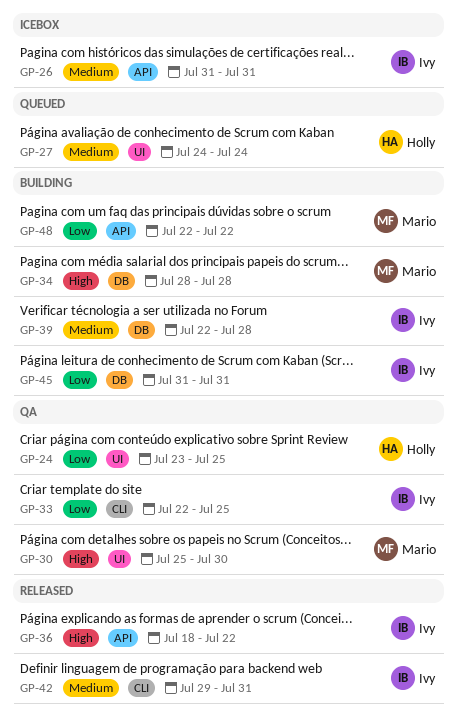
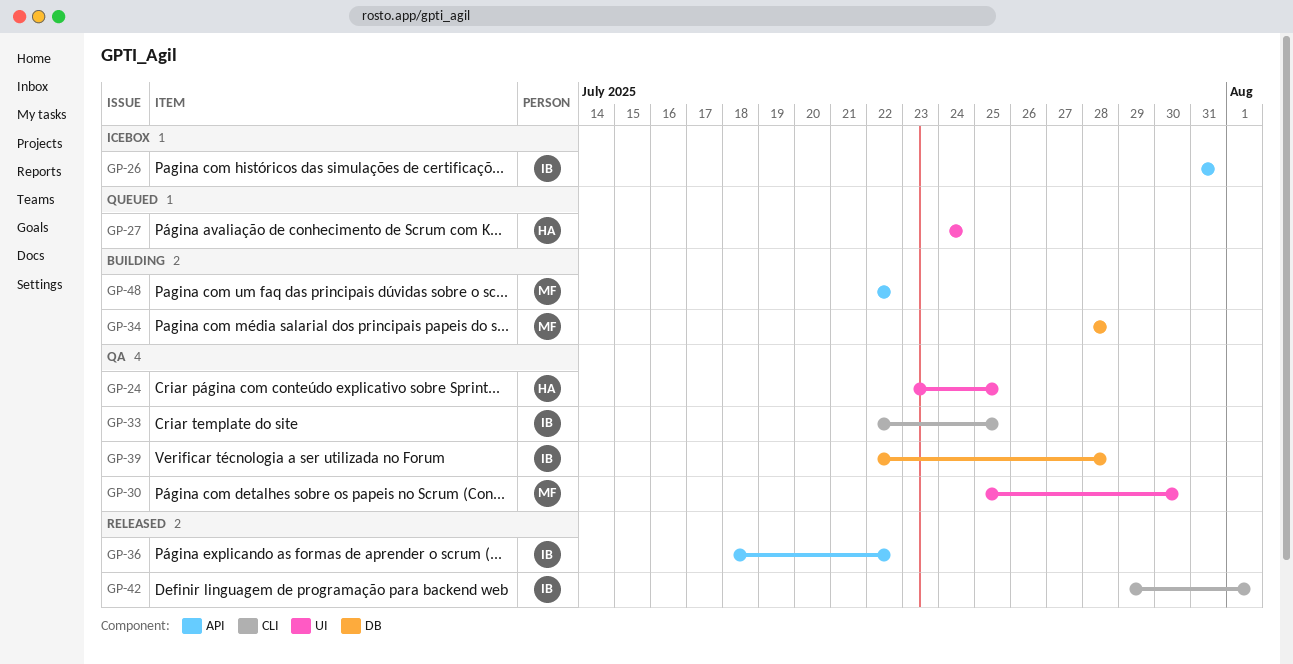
GP-39, status: Building -> QA
GP-42, due: Jul 31 -> Aug 1
GP-45: present -> none

